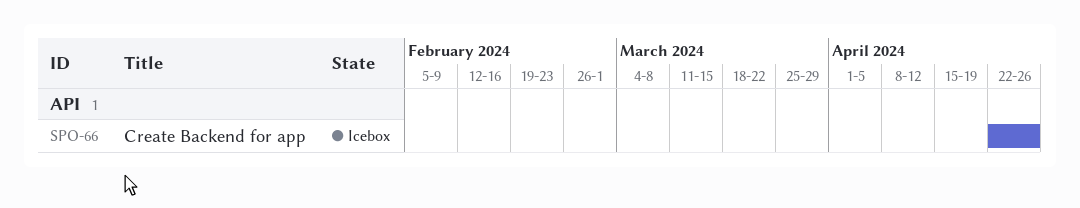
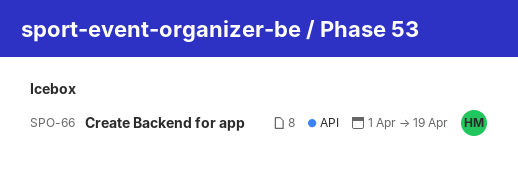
SPO-66, start: Apr 22 -> Apr 1
SPO-66, due: Apr 26 -> Apr 19

